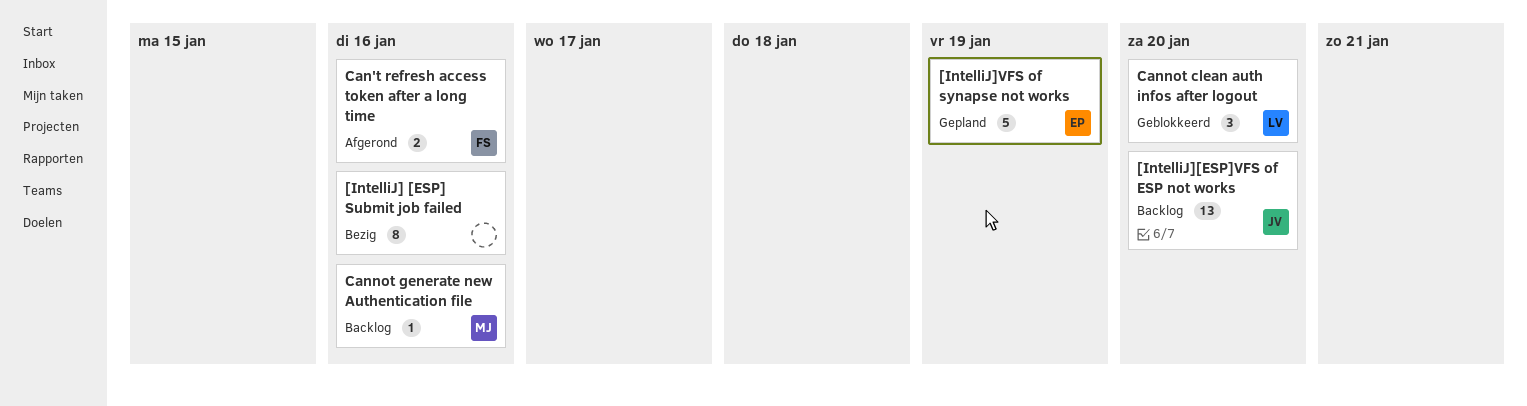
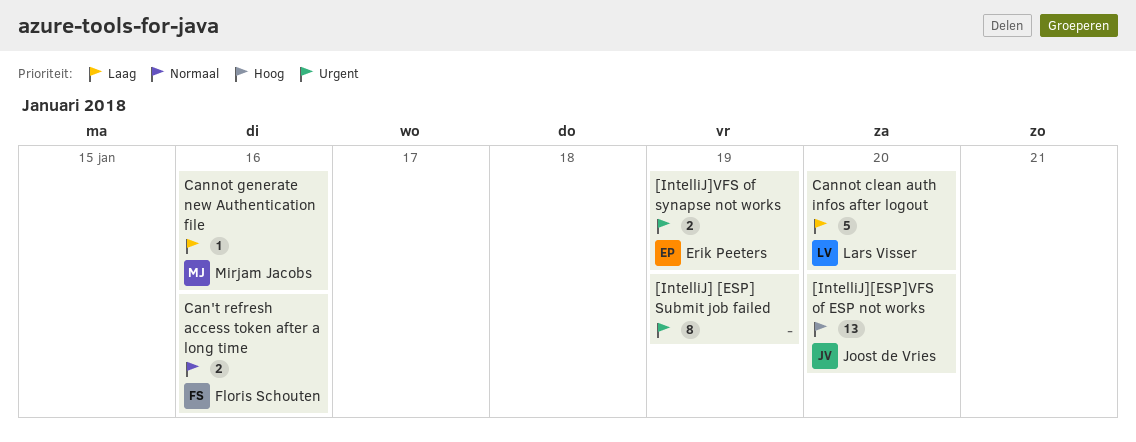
[IntelliJ] [ESP] Submit job failed, due: Jan 16 -> Jan 19
[IntelliJ]VFS of synapse not works, estimate: 5 -> 2
Cannot clean auth infos after logout, estimate: 3 -> 5

